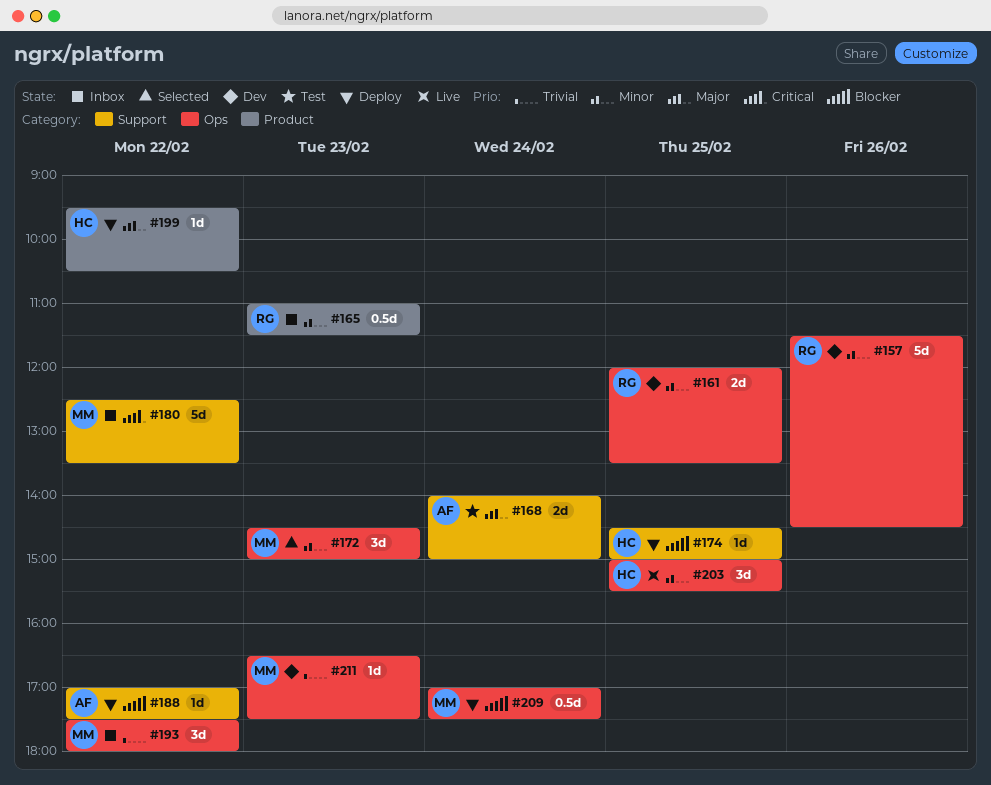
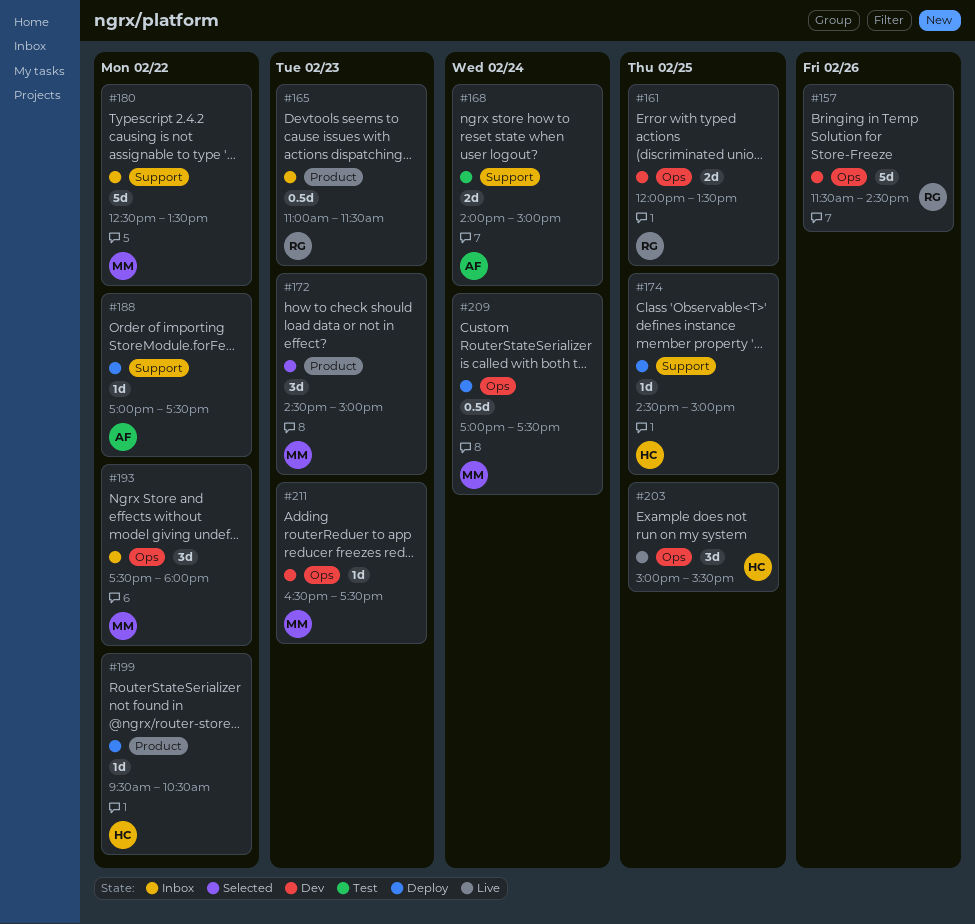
#172, label: Ops -> Product

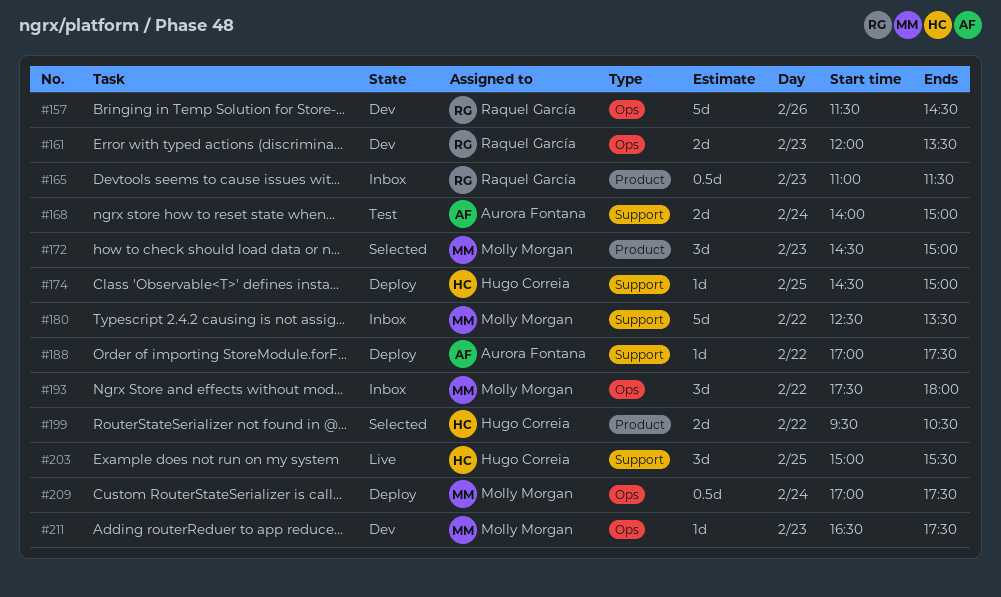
#161, day: Feb 25 -> Feb 23
#199, status: Deploy -> Selected
#199, estimate: 1d -> 2d
#203, label: Ops -> Support

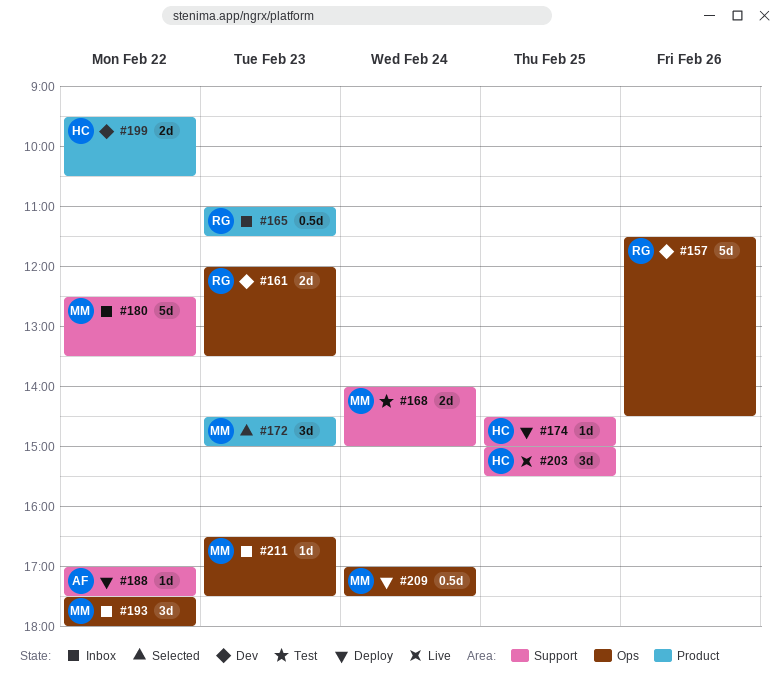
#168, owner: Aurora Fontana -> Molly Morgan
#199, status: Selected -> Dev
#211, status: Dev -> Inbox

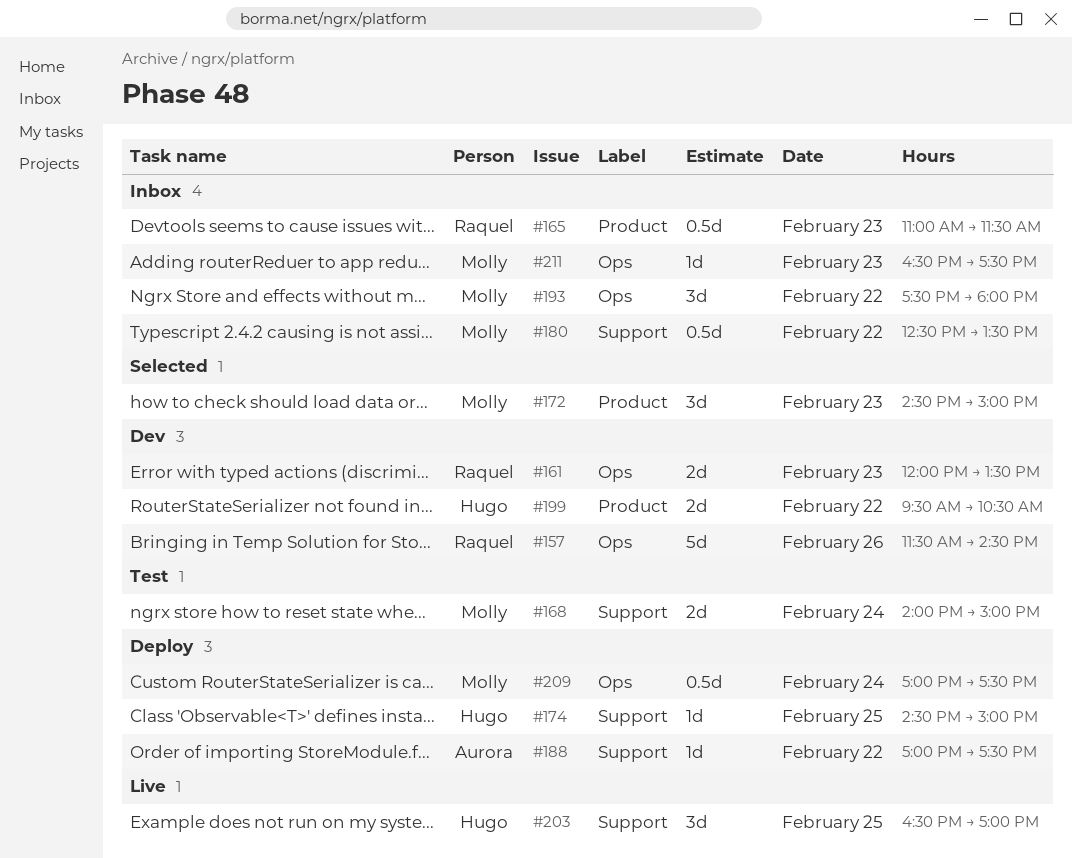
#180, estimate: 5d -> 0.5d
#203, begins: 15:00 -> 16:30
#203, ends: 15:30 -> 17:00

